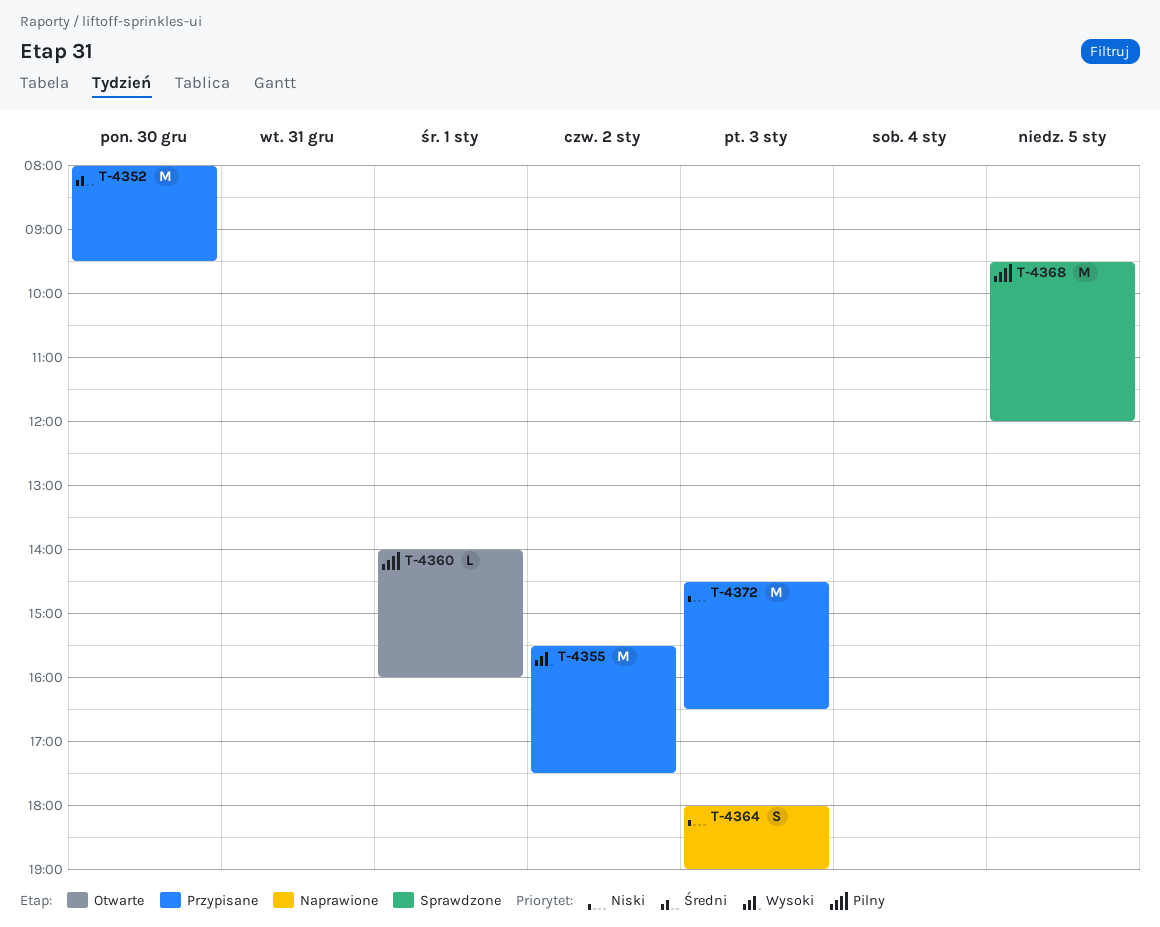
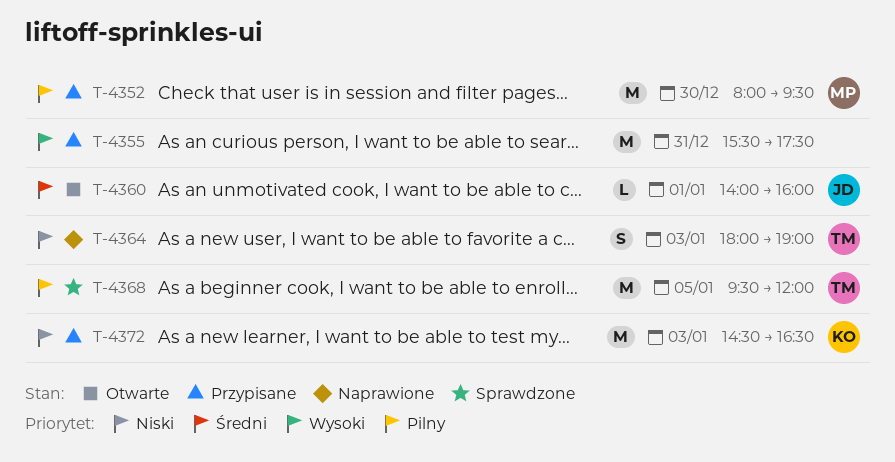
T-4352, priority: Średni -> Pilny
T-4355, day: Jan 2 -> Dec 31
T-4360, priority: Pilny -> Średni

